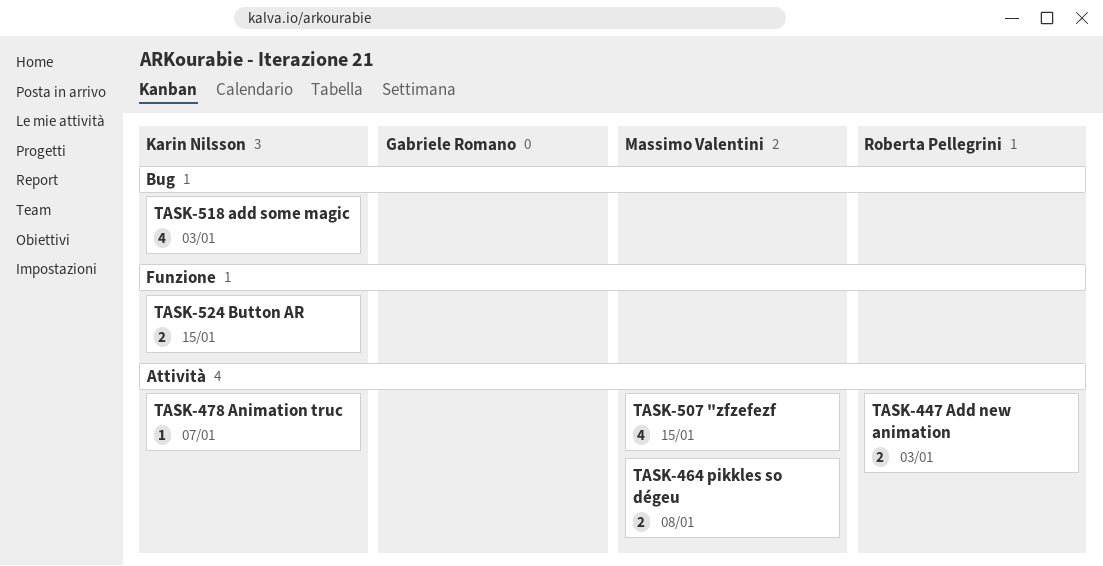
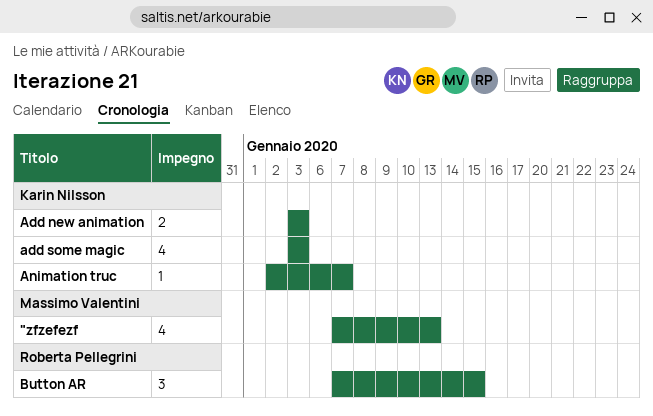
"zfzefezf, due: Jan 15 -> Jan 13
Add new animation, owner: Roberta Pellegrini -> Karin Nilsson
Button AR, owner: Karin Nilsson -> Roberta Pellegrini
Button AR, estimate: 2 -> 3
pikkles so dégeu: present -> none

